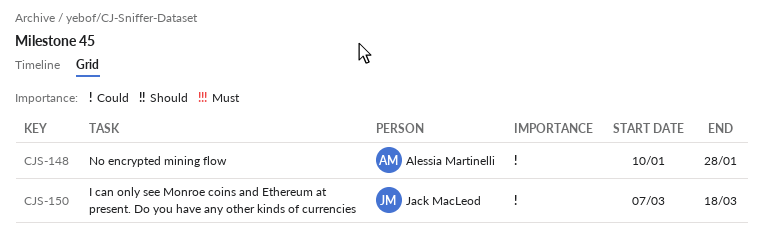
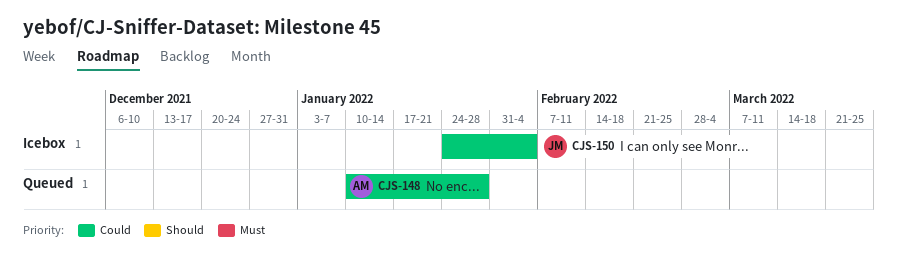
CJS-150, start: Mar 7 -> Jan 24
CJS-150, due: Mar 18 -> Feb 4

